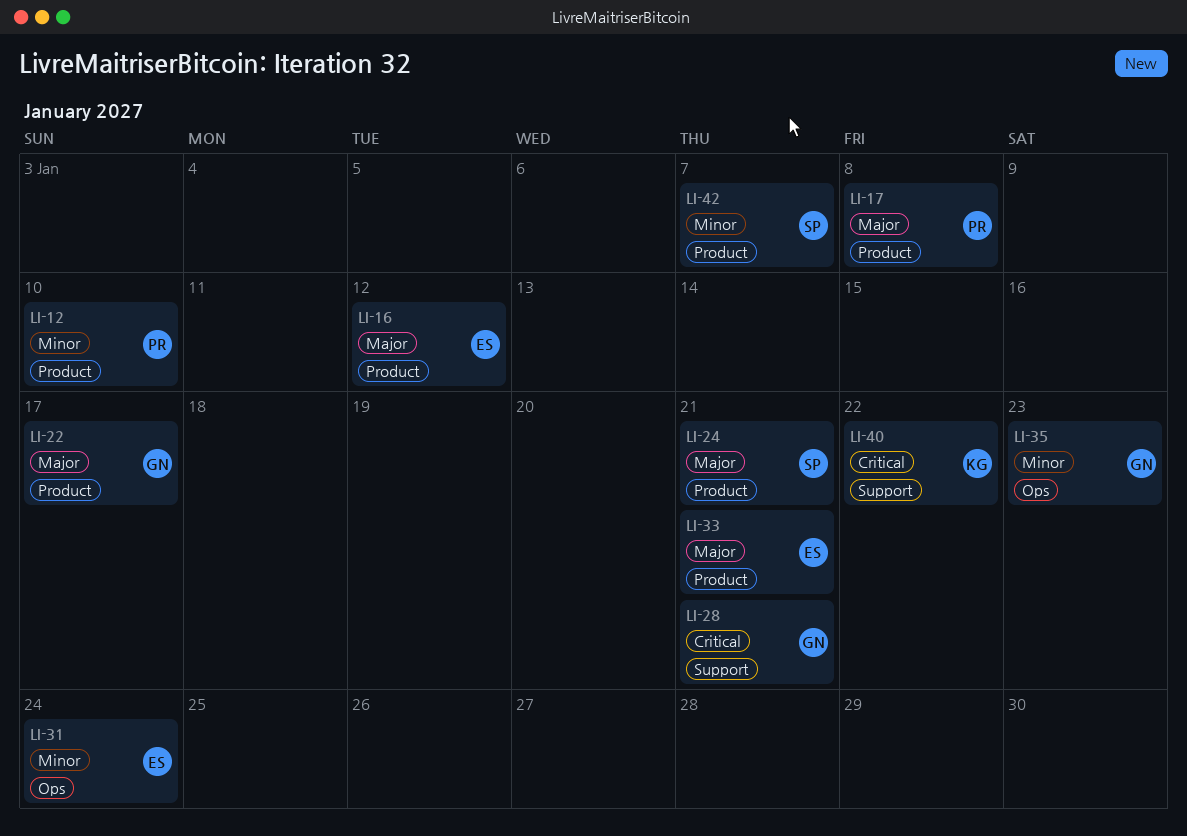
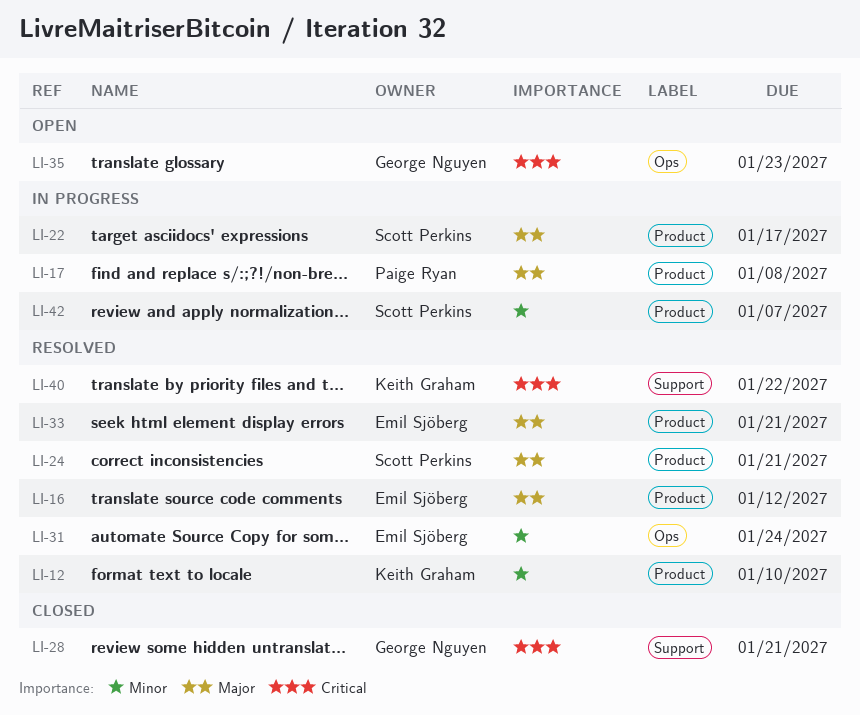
LI-12, owner: Paige Ryan -> Keith Graham
LI-22, owner: George Nguyen -> Scott Perkins
LI-35, priority: Minor -> Critical

